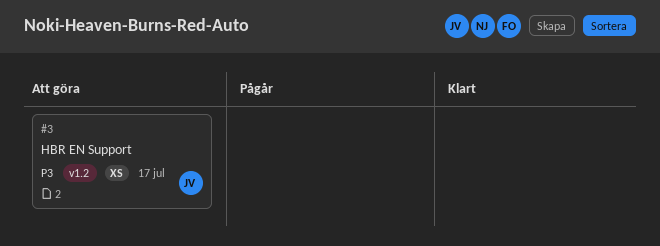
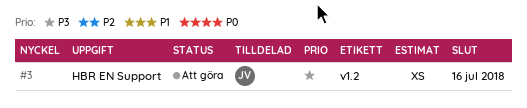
#3, due: Jul 17 -> Jul 16

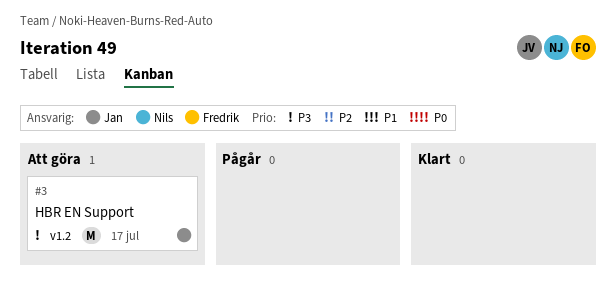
#3, estimate: XS -> M
#3, due: Jul 16 -> Jul 17

